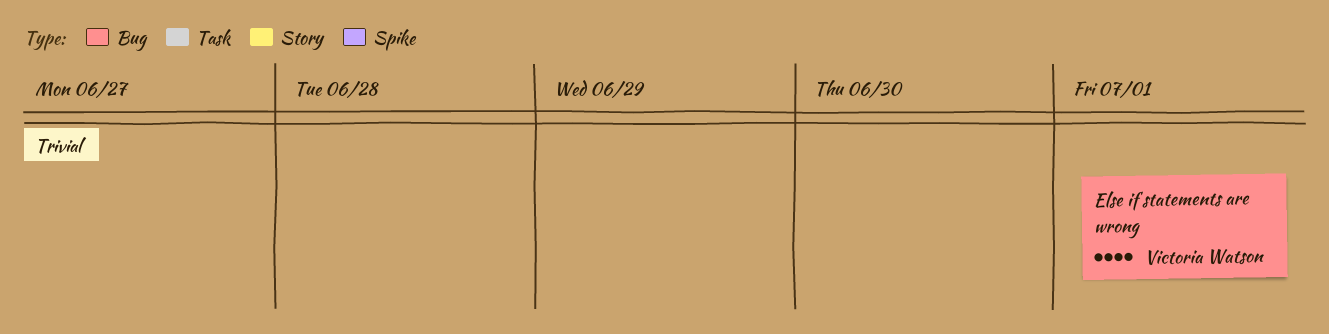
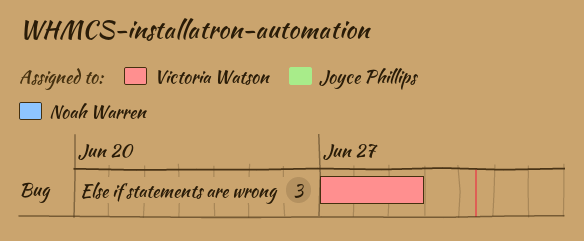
Else if statements are wrong, estimate: 4 -> 3
Else if statements are wrong, due: Jul 1 -> Jun 29

